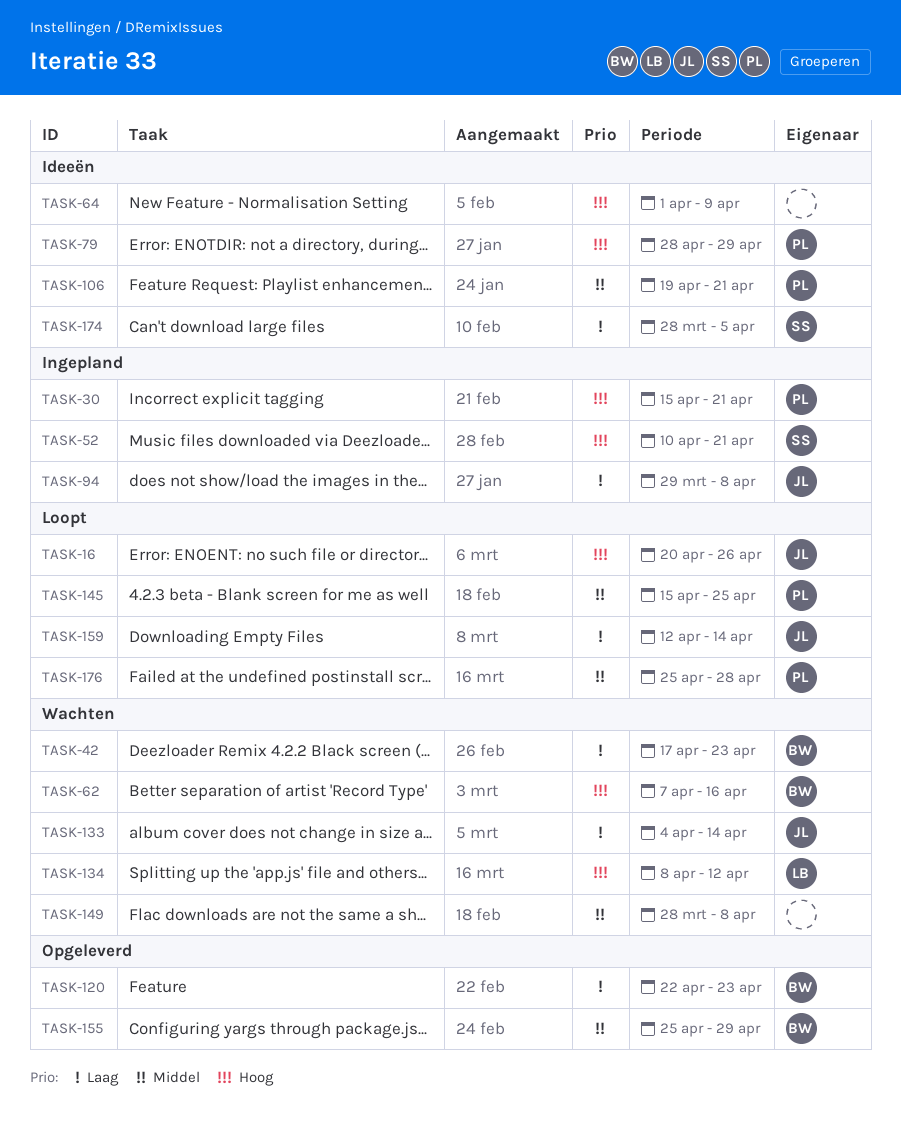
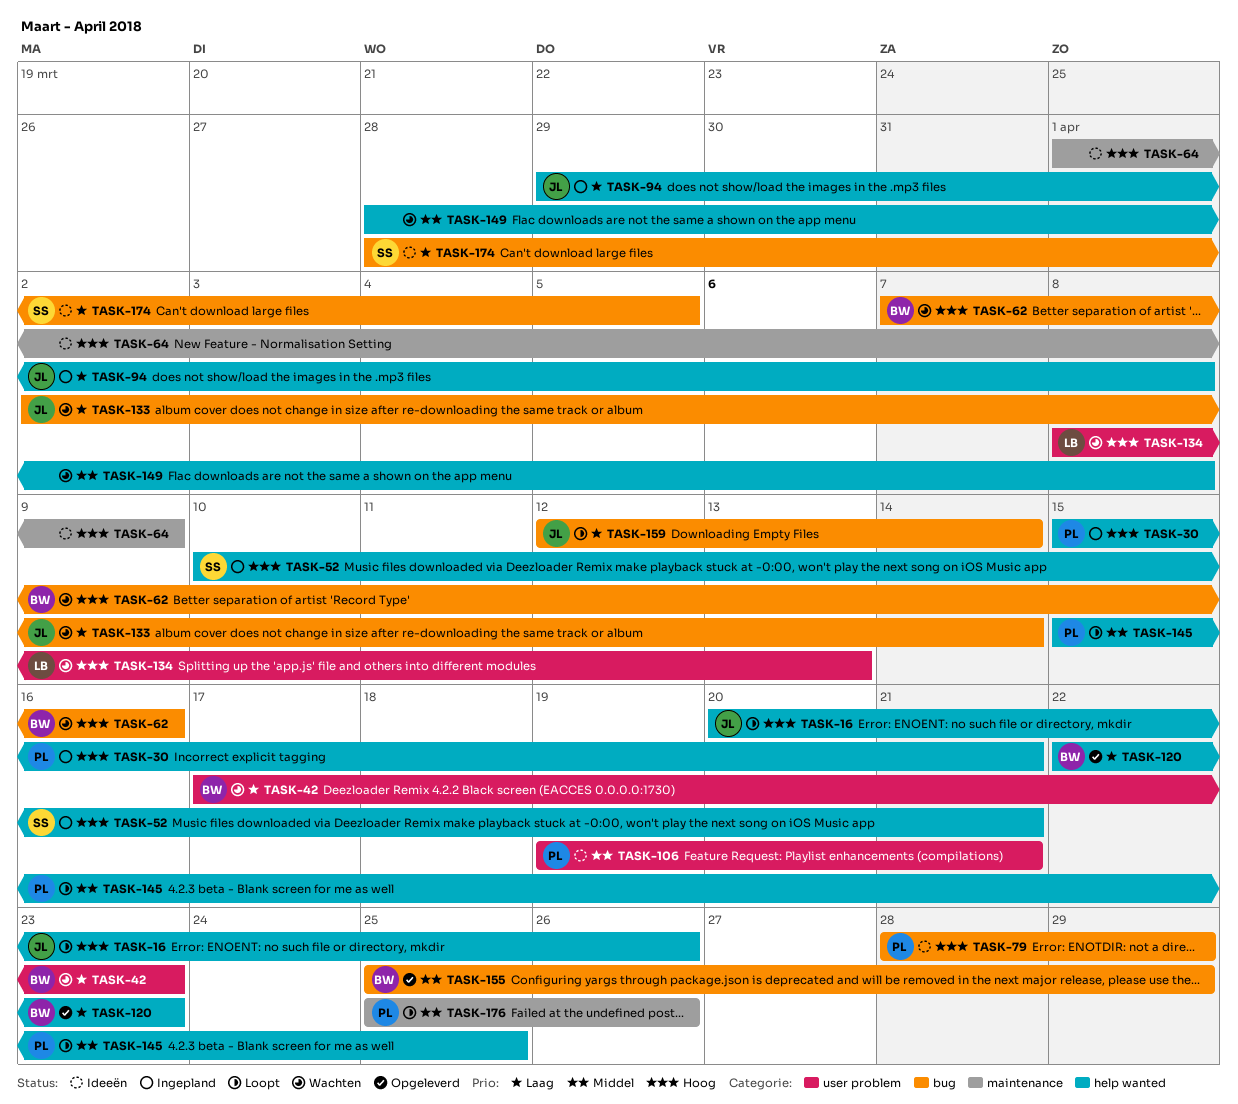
TASK-133, start: Apr 4 -> Apr 2
TASK-134, due: Apr 12 -> Apr 13
TASK-176, due: Apr 28 -> Apr 26

